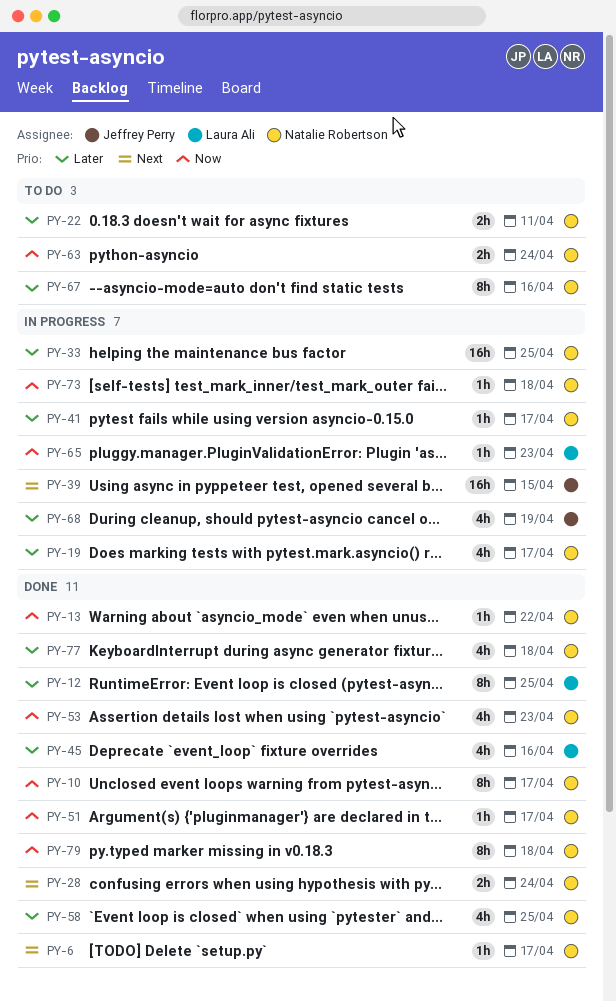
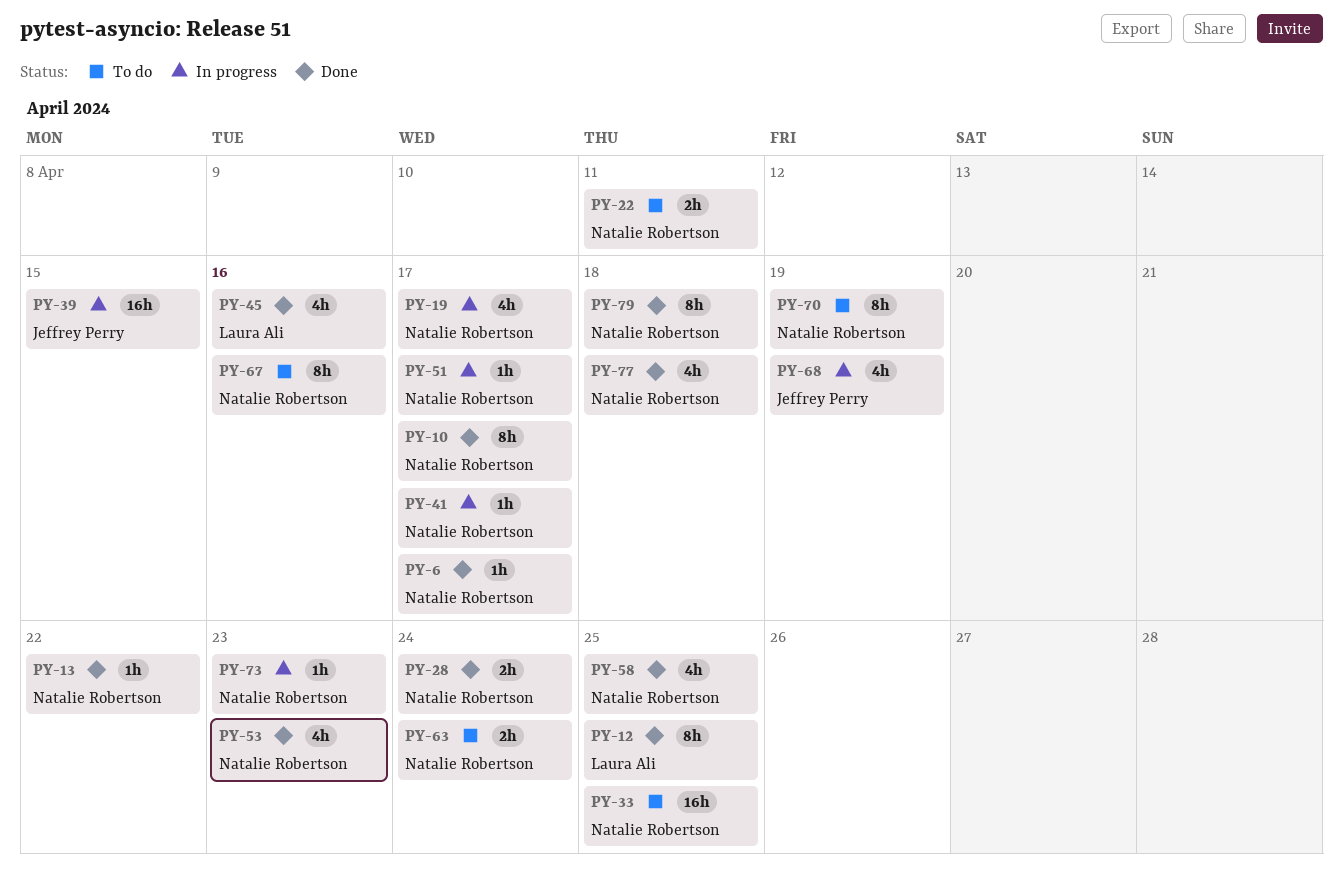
PY-33, status: In progress -> To do
PY-51, status: Done -> In progress
PY-65: present -> none
PY-70: none -> present
PY-73, due: Apr 18 -> Apr 23

